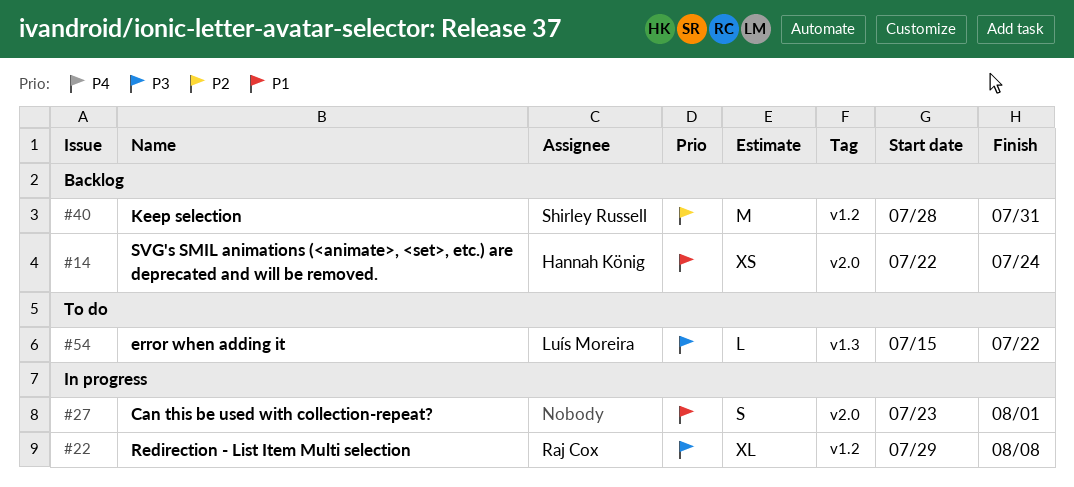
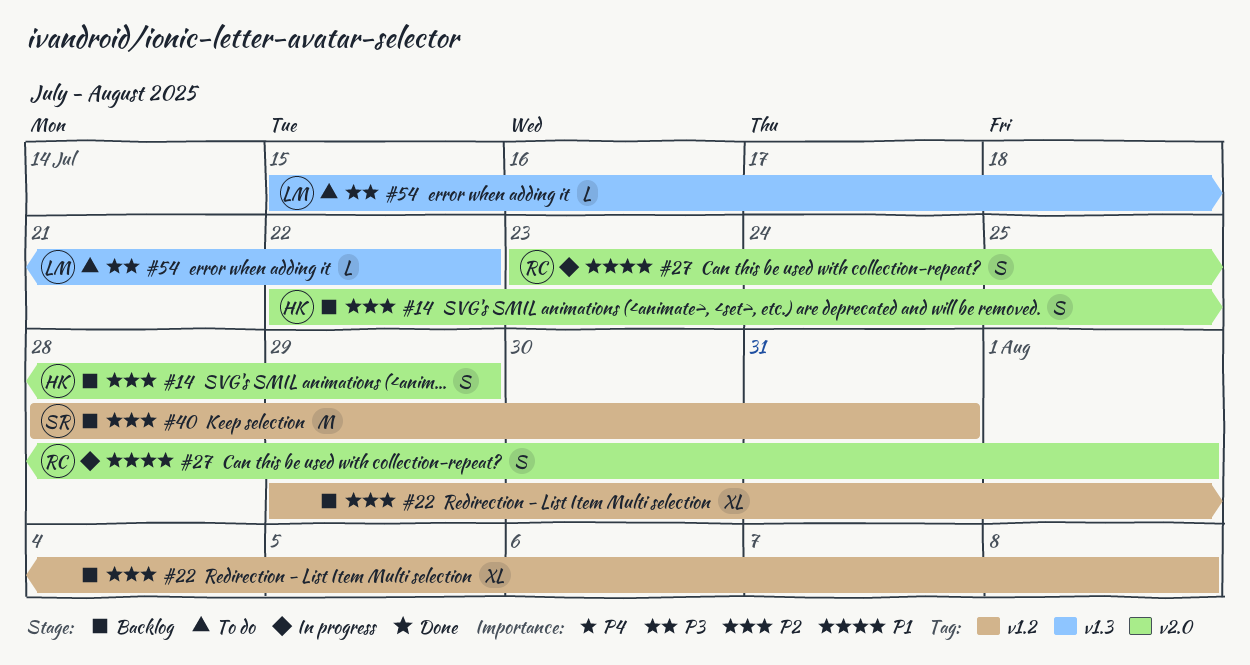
#14, priority: P1 -> P2
#14, estimate: XS -> S
#14, due: Jul 24 -> Jul 29
#22, status: In progress -> Backlog
#22, owner: Raj Cox -> none
#22, priority: P3 -> P2
#27, owner: none -> Raj Cox

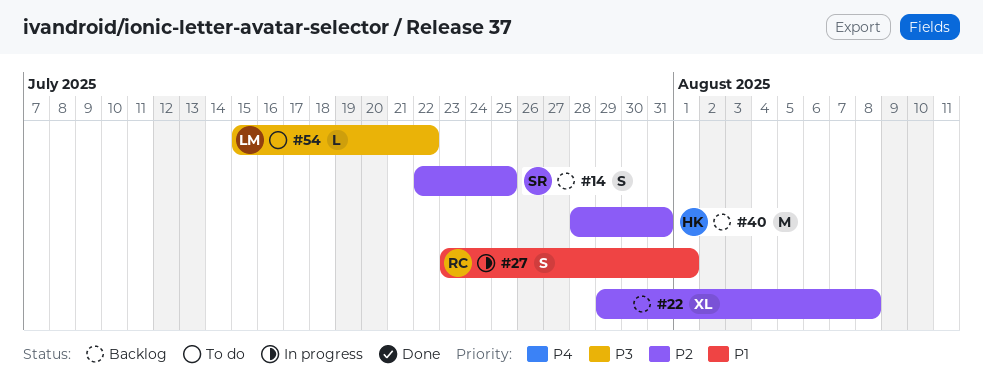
#14, owner: HK -> SR
#14, due: Jul 29 -> Jul 25
#40, owner: SR -> HK

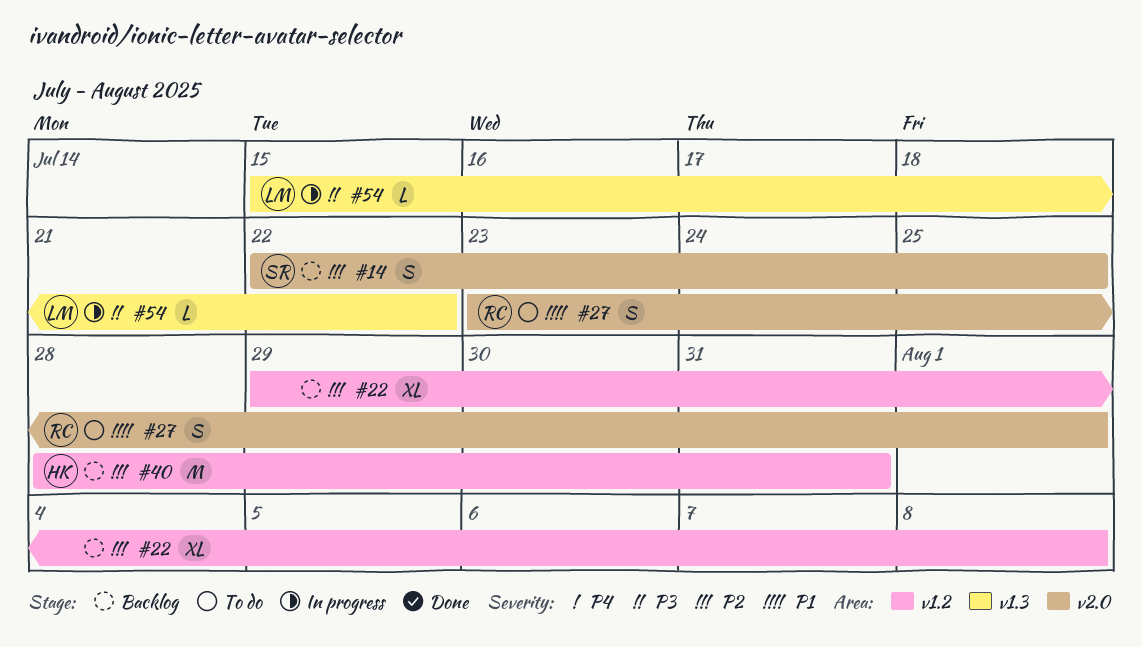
#27, status: In progress -> To do
#54, status: To do -> In progress

